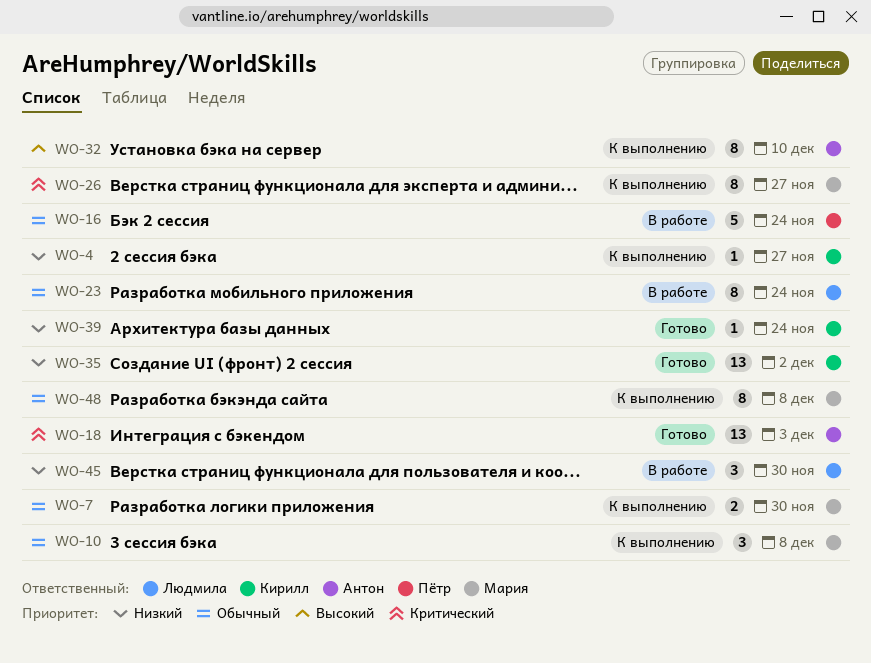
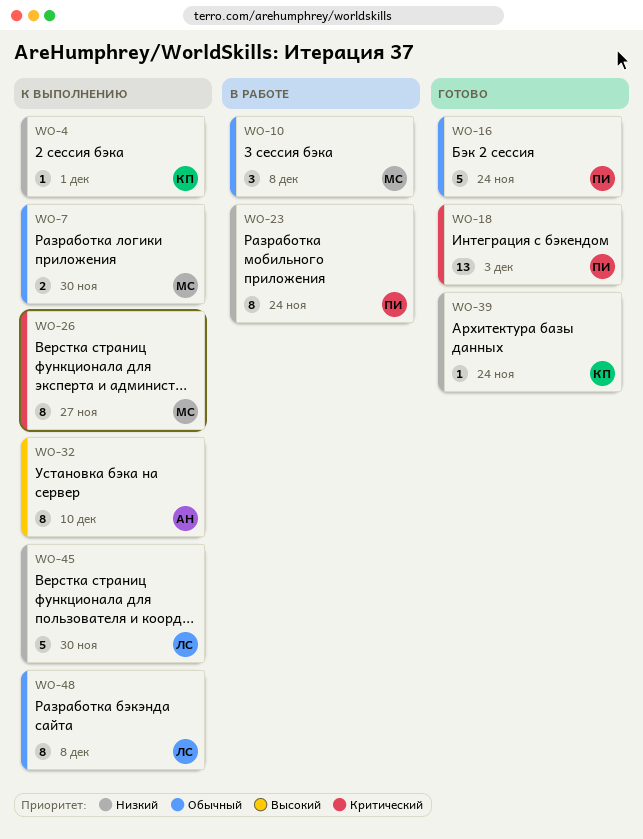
WO-4, due: Nov 27 -> Dec 1
WO-10, status: К выполнению -> В работе
WO-16, status: В работе -> Готово
WO-18, owner: Антон -> Пётр
WO-23, owner: Людмила -> Пётр
WO-23, priority: Обычный -> Низкий
WO-35: present -> none
WO-45, status: В работе -> К выполнению
WO-45, estimate: 3 -> 5
WO-48, owner: Мария -> Людмила

